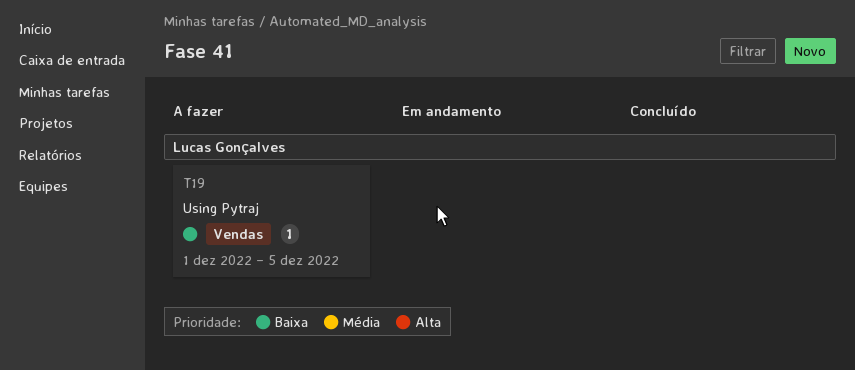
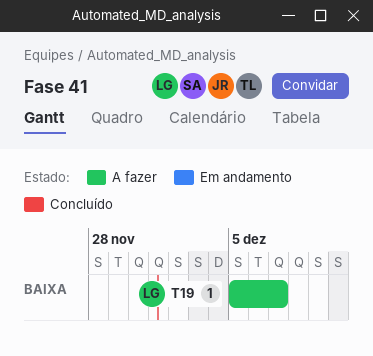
T19, start: Dec 1 -> Dec 5
T19, due: Dec 5 -> Dec 7

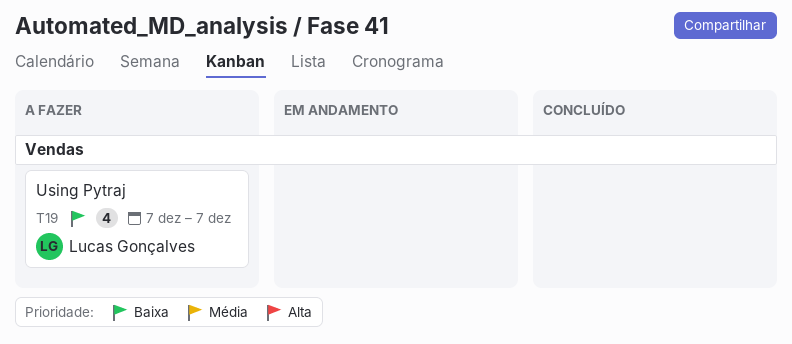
T19, estimate: 1 -> 4
T19, start: Dec 5 -> Dec 7

